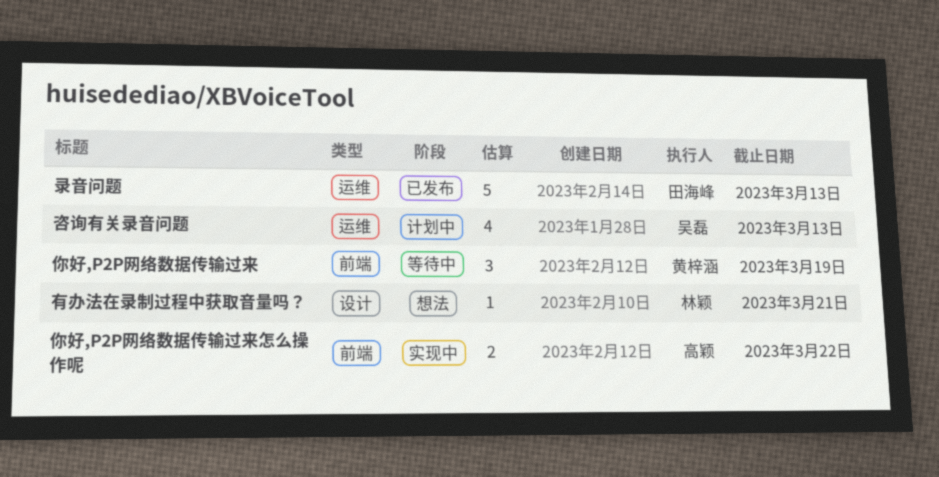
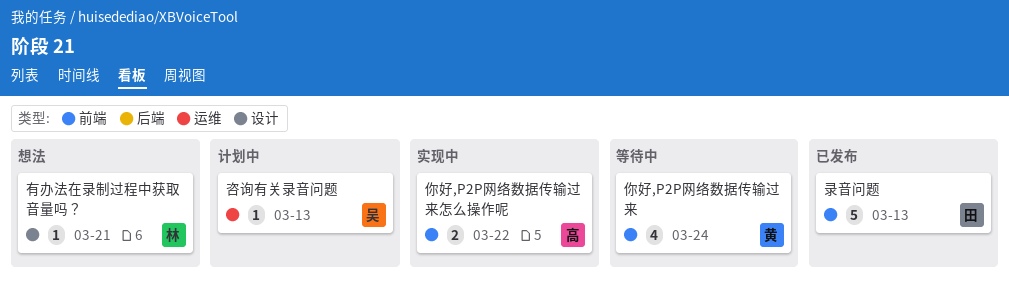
你好,P2P网络数据传输过来, estimate: 3 -> 4
你好,P2P网络数据传输过来, due: Mar 19 -> Mar 24
咨询有关录音问题, estimate: 4 -> 1
录音问题, label: 运维 -> 前端

